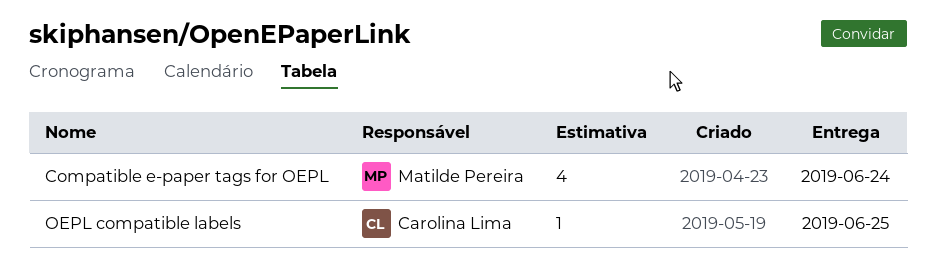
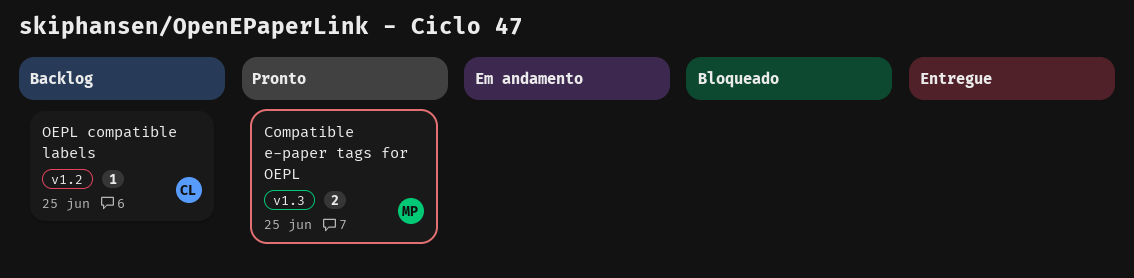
Compatible e-paper tags for OEPL, estimate: 4 -> 2
Compatible e-paper tags for OEPL, due: Jun 24 -> Jun 25

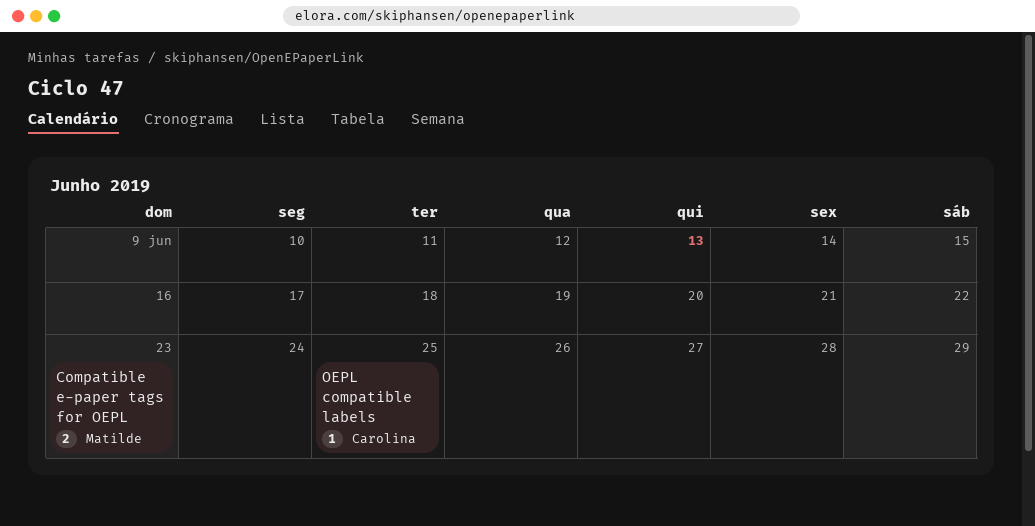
Compatible e-paper tags for OEPL, due: Jun 25 -> Jun 23

